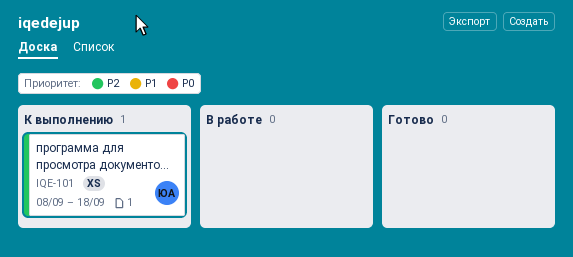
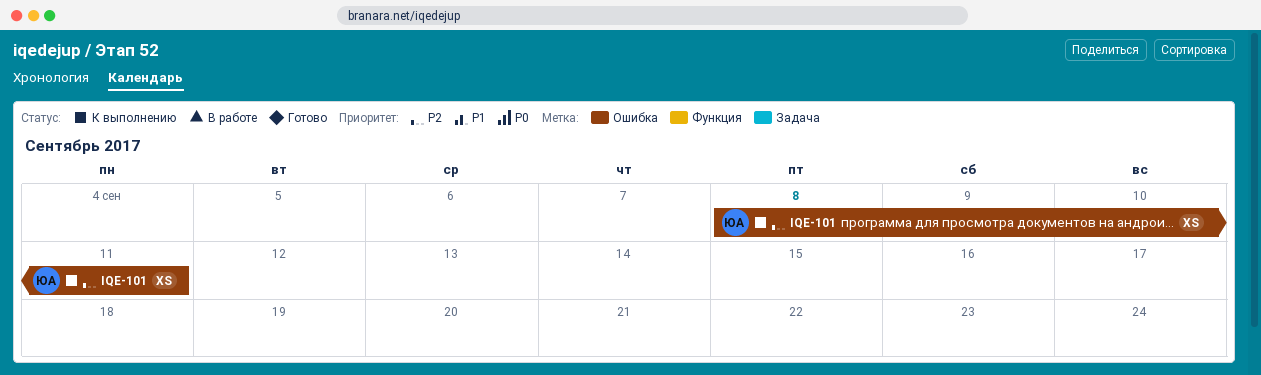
IQE-101, due: Sep 18 -> Sep 11

